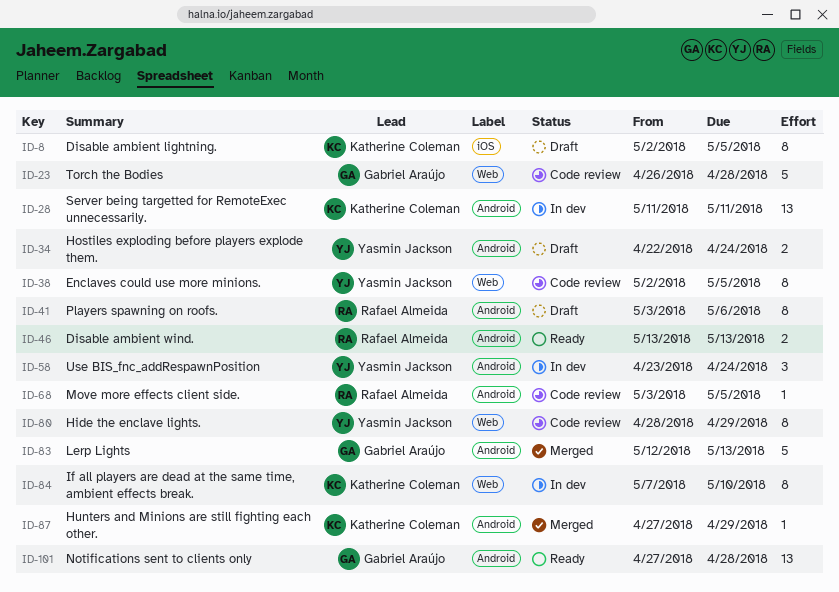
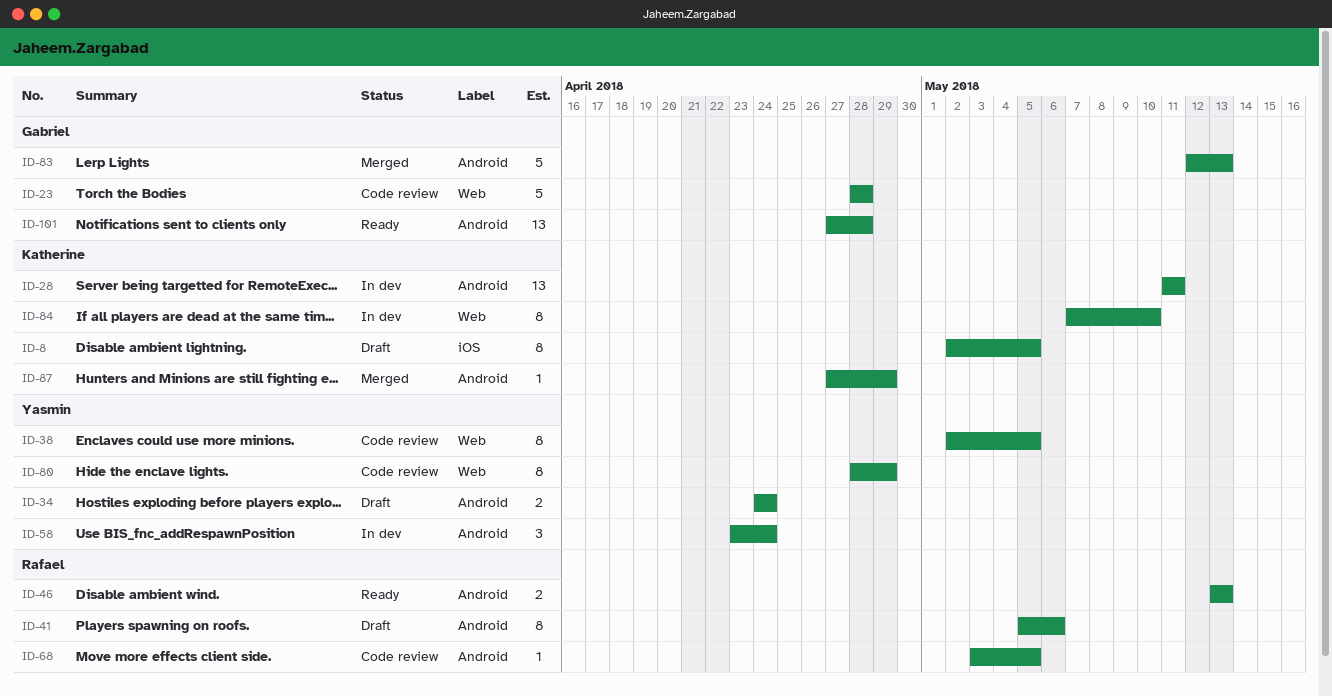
ID-23, start: Apr 26 -> Apr 28
ID-34, start: Apr 22 -> Apr 24
ID-41, start: May 3 -> May 5

